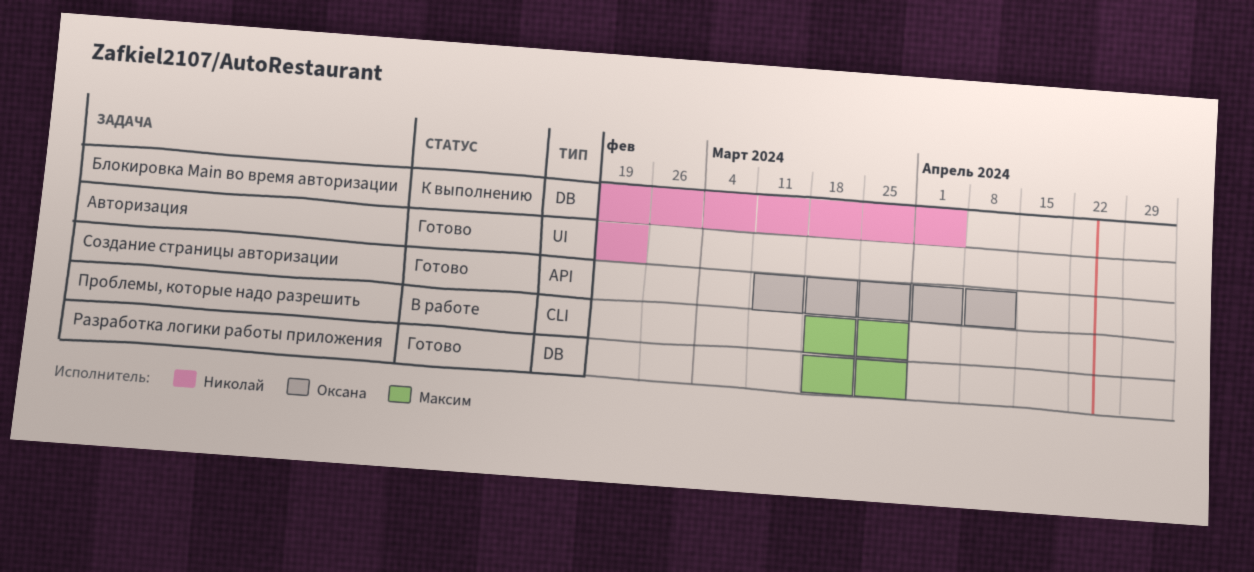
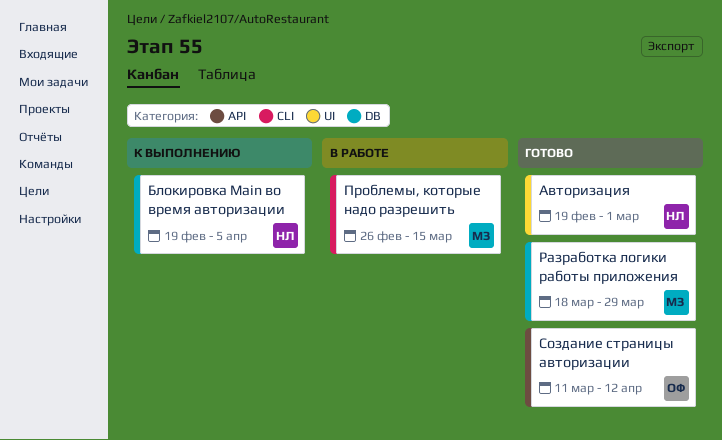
Авторизация, due: Feb 23 -> Mar 1
Проблемы, которые надо разрешить, start: Mar 18 -> Feb 26
Проблемы, которые надо разрешить, due: Mar 29 -> Mar 15

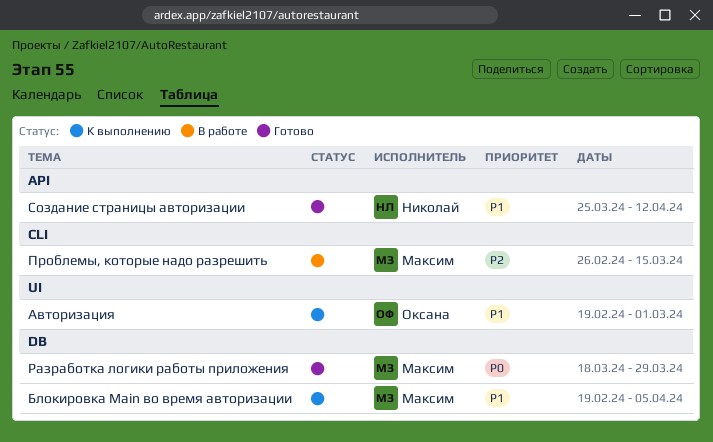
Авторизация, status: Готово -> К выполнению
Авторизация, owner: Николай -> Оксана
Блокировка Main во время авторизации, owner: Николай -> Максим
Создание страницы авторизации, owner: Оксана -> Николай
Создание страницы авторизации, start: Mar 11 -> Mar 25

